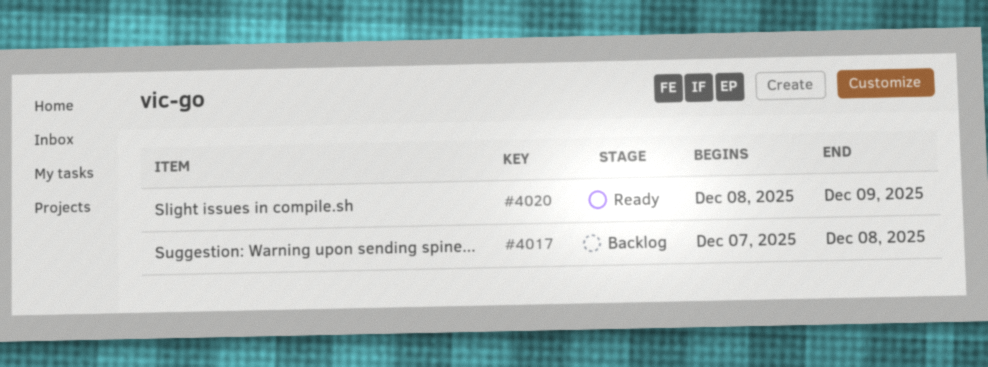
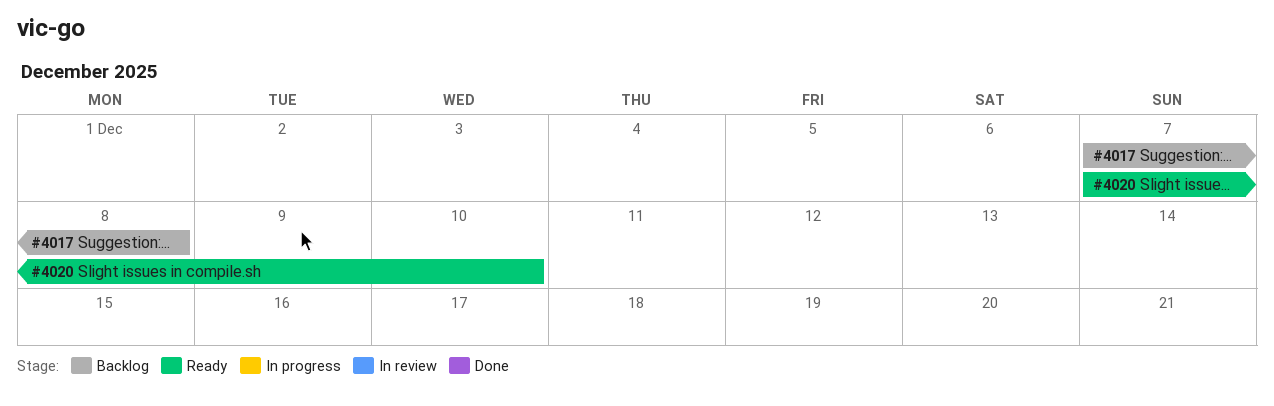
#4020, start: Dec 8 -> Dec 7
#4020, due: Dec 9 -> Dec 10

